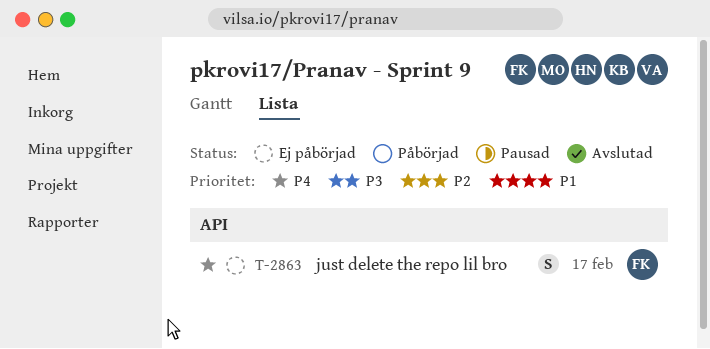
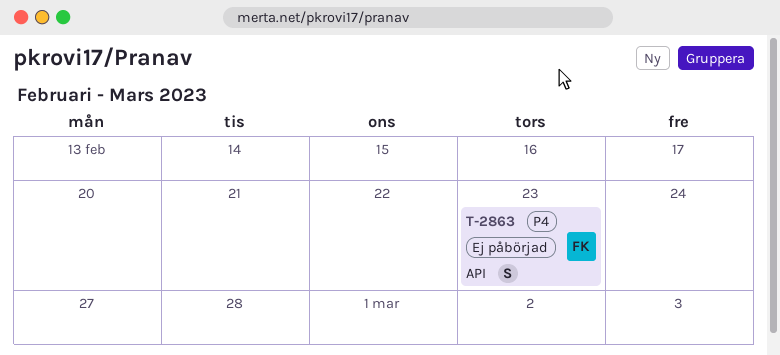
T-2863, due: Feb 17 -> Feb 23

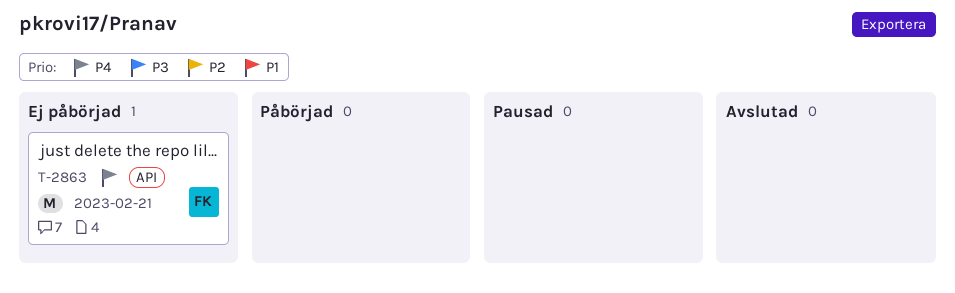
T-2863, estimate: S -> M
T-2863, due: Feb 23 -> Feb 21

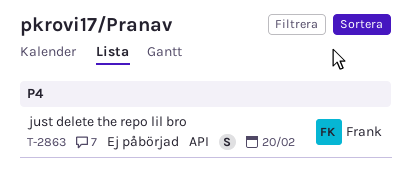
T-2863, estimate: M -> S
T-2863, due: Feb 21 -> Feb 20

